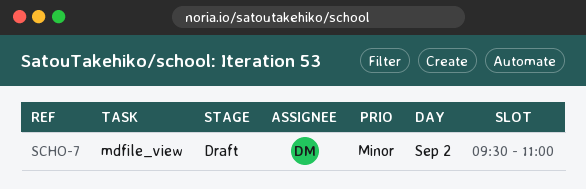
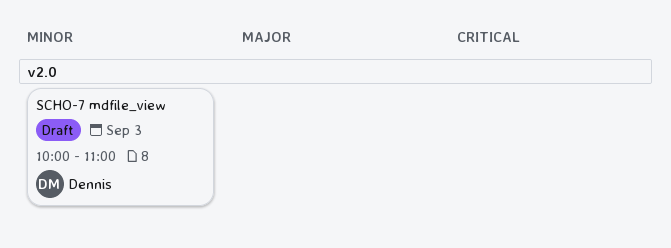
SCHO-7, day: Sep 2 -> Sep 3
SCHO-7, begins: 09:30 -> 10:00

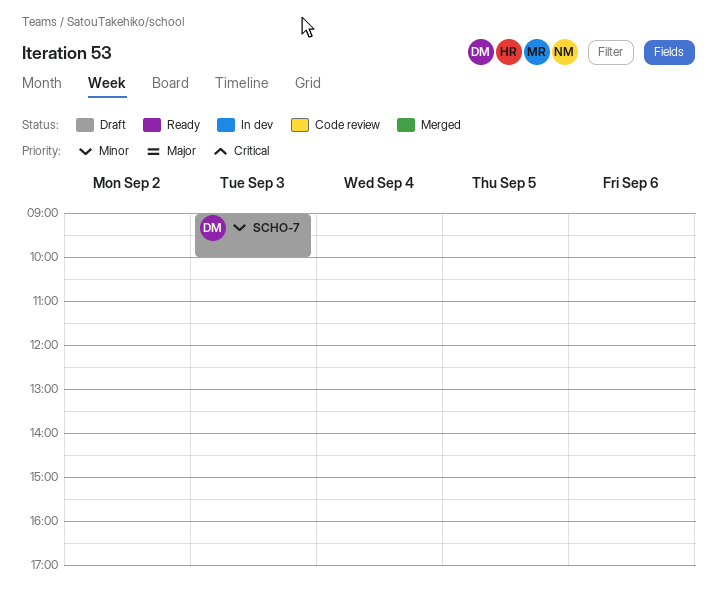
SCHO-7, begins: 10:00 -> 09:00
SCHO-7, ends: 11:00 -> 10:00

